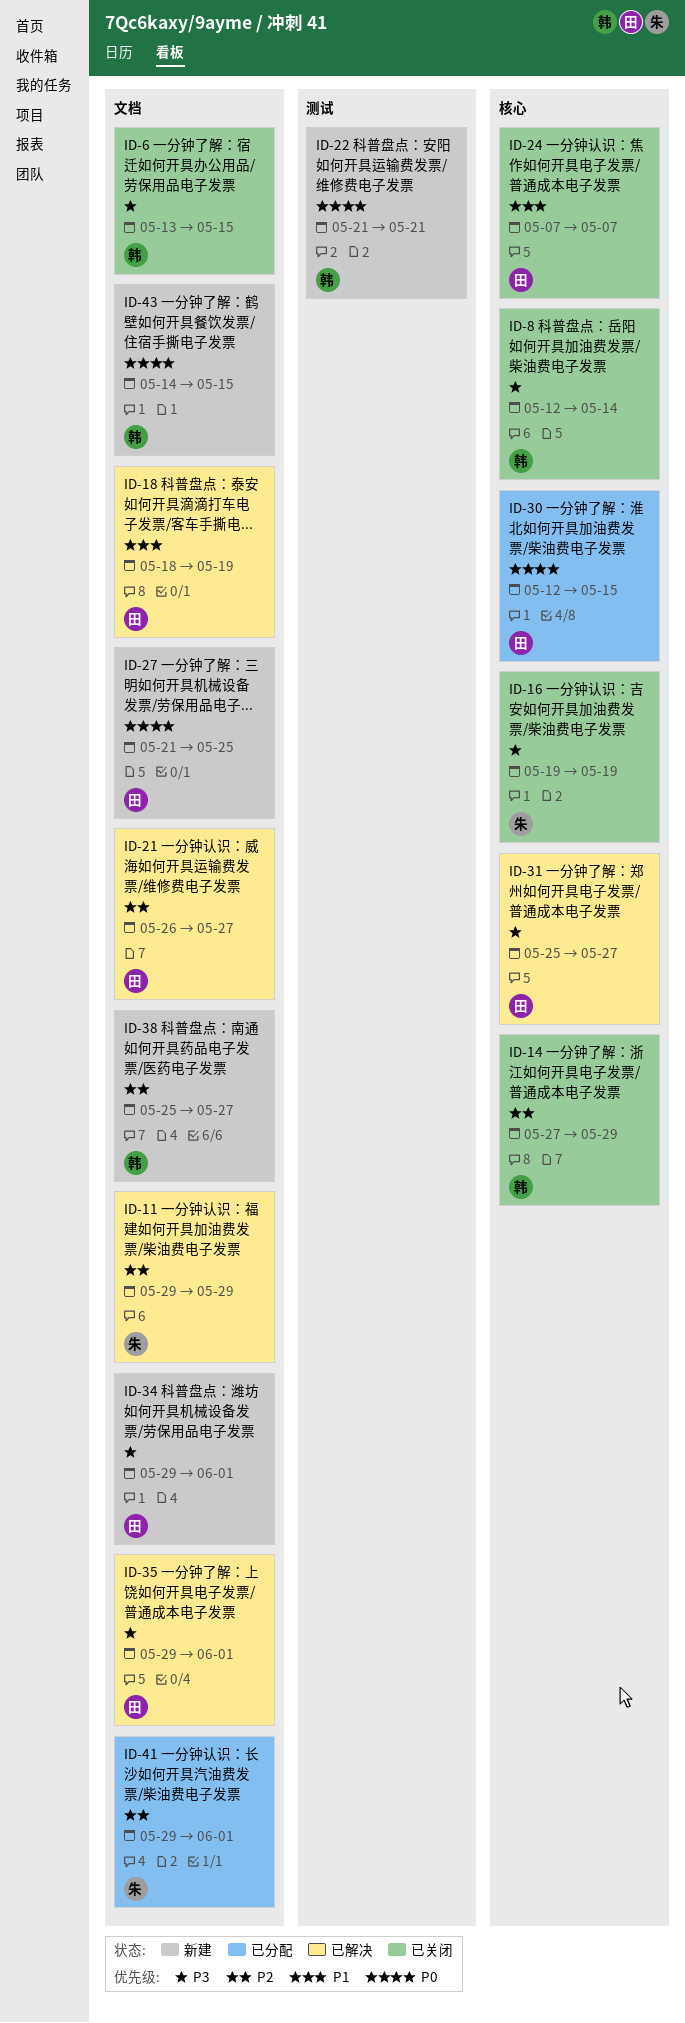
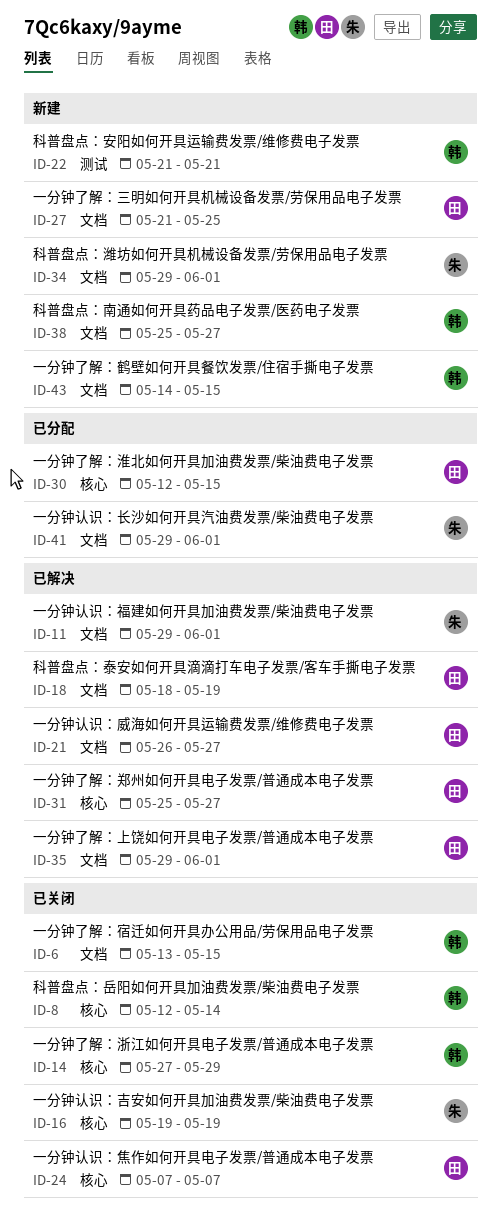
ID-11, due: May 29 -> Jun 1
ID-34, owner: 田 -> 朱

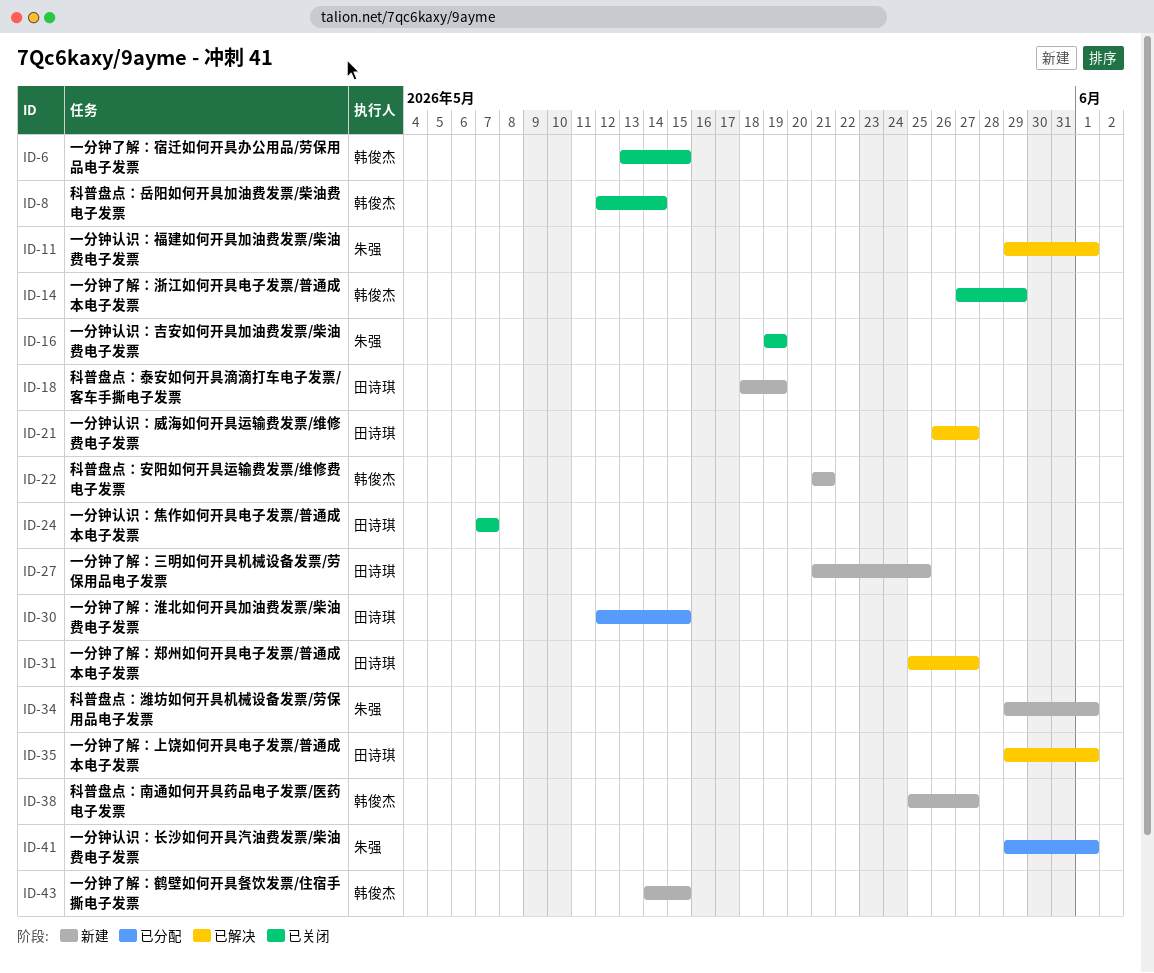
ID-18, status: 已解决 -> 新建

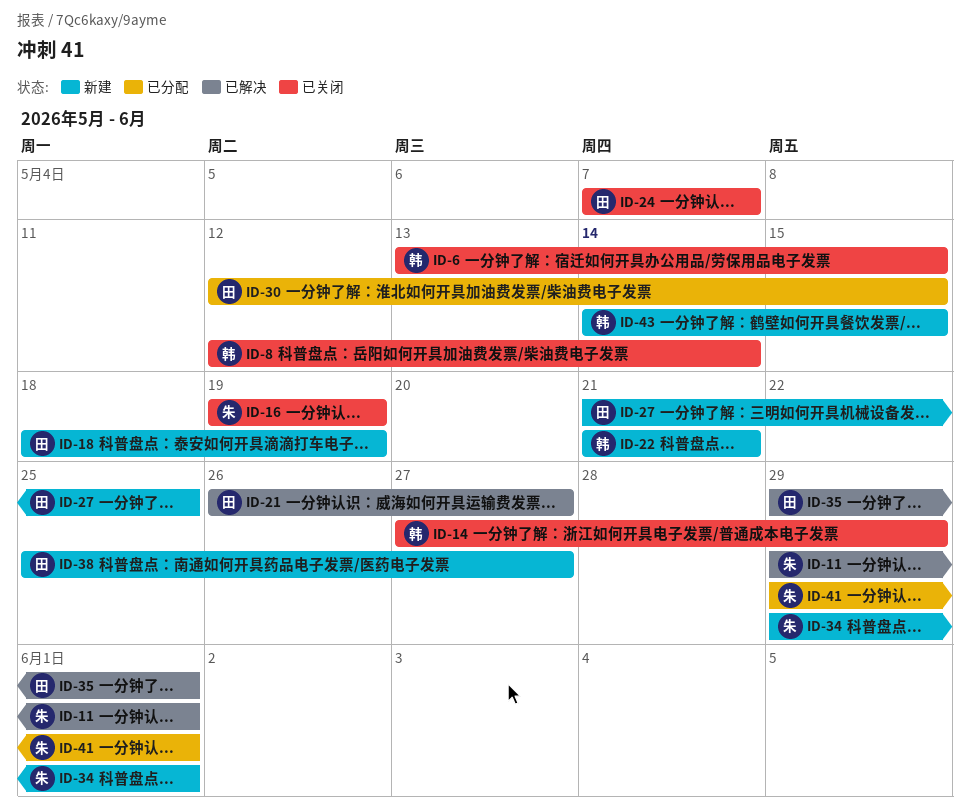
ID-31: present -> none
ID-38, owner: 韩俊杰 -> 田诗琪

